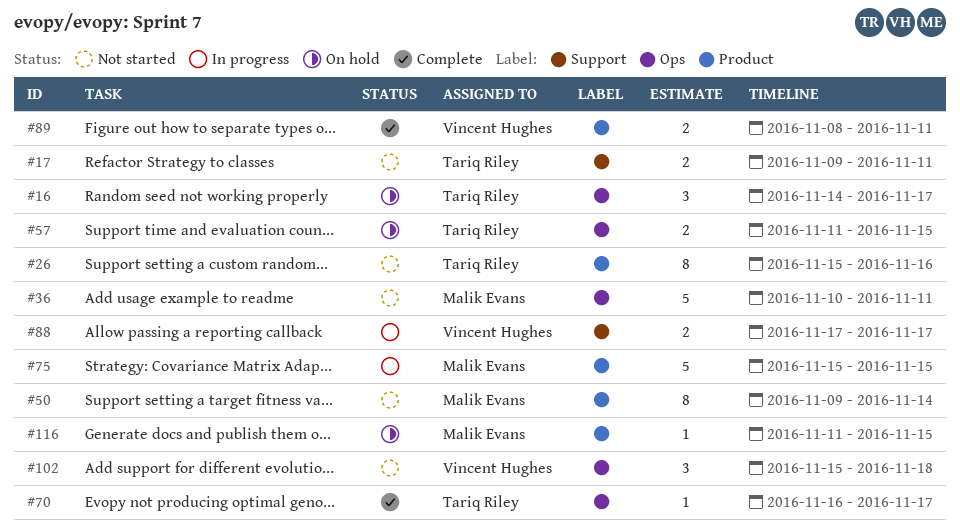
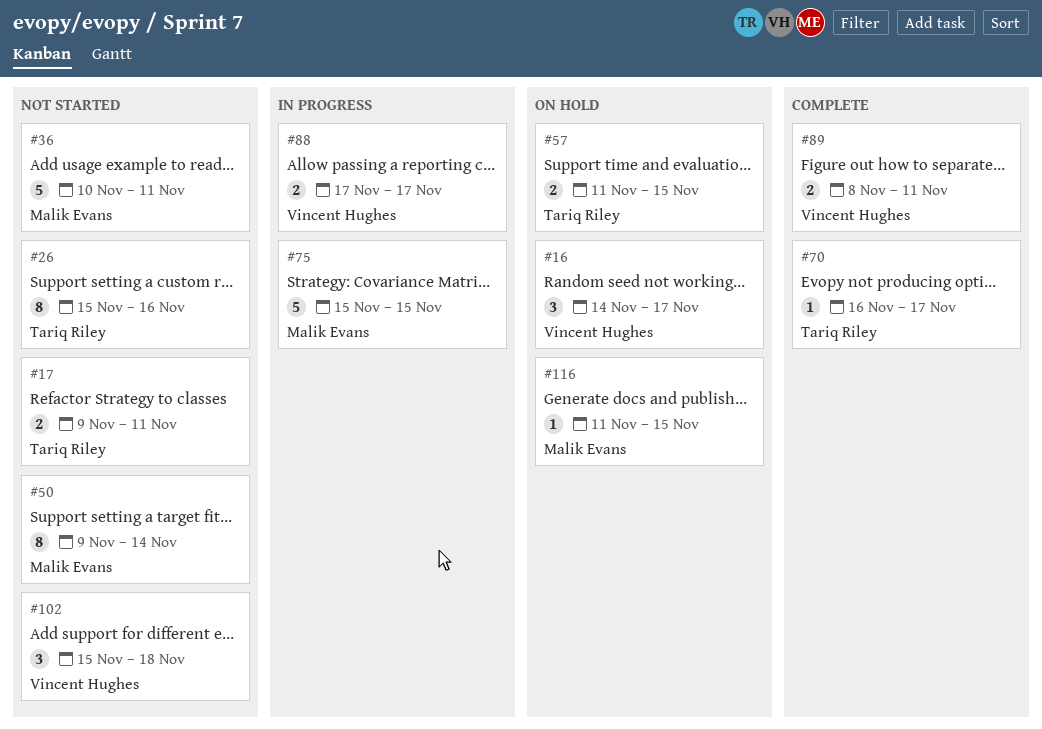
#16, owner: Tariq Riley -> Vincent Hughes

